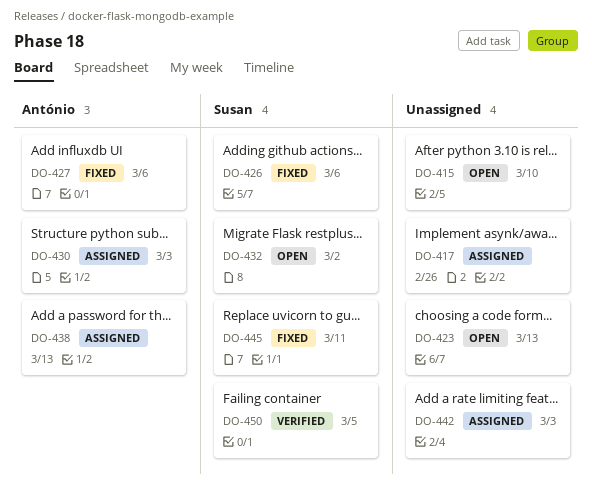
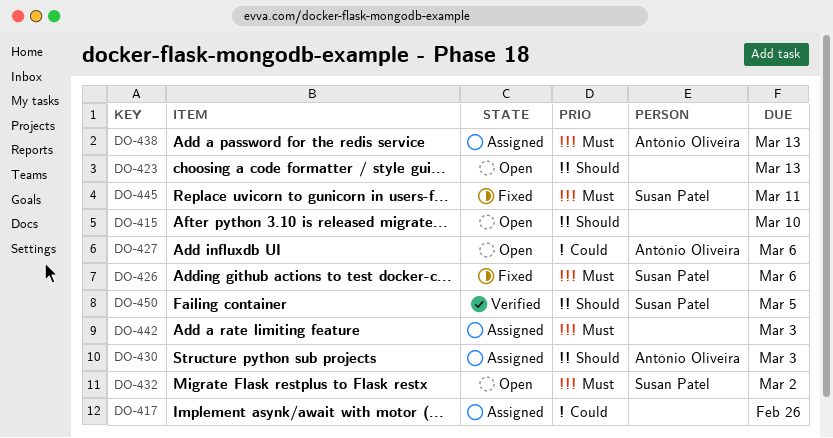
DO-427, status: Fixed -> Open

